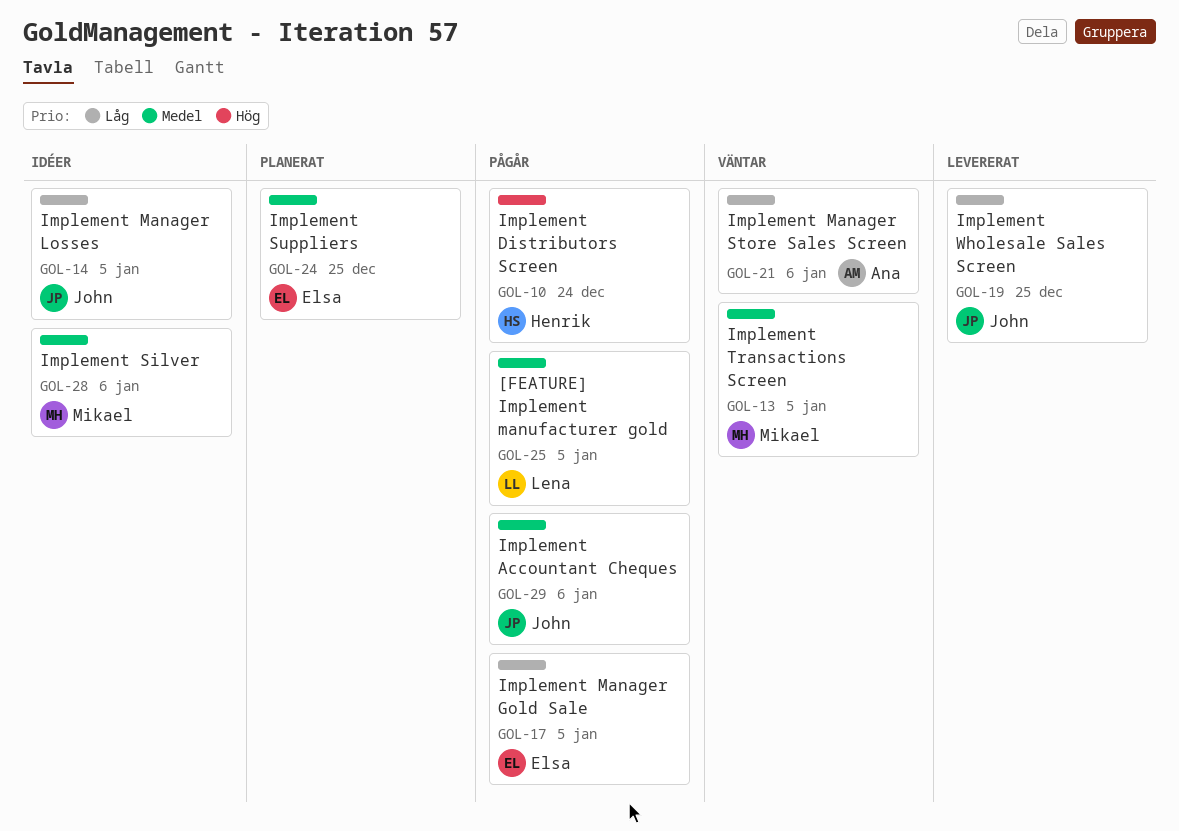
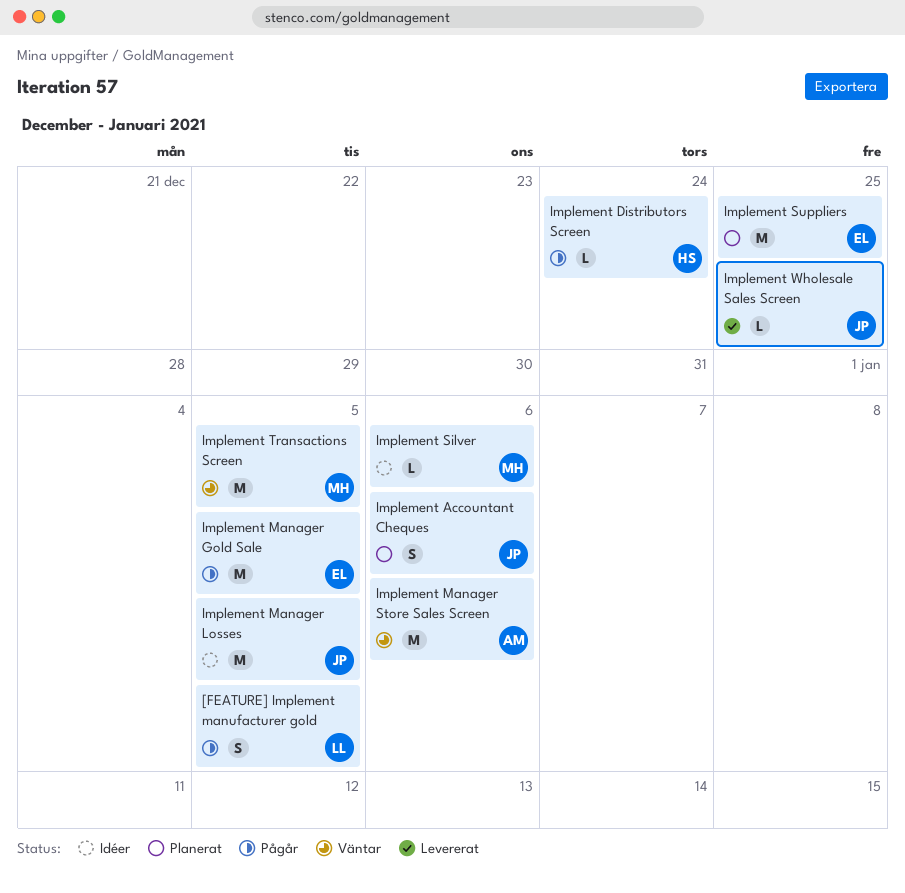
Implement Accountant Cheques, status: Pågår -> Planerat

